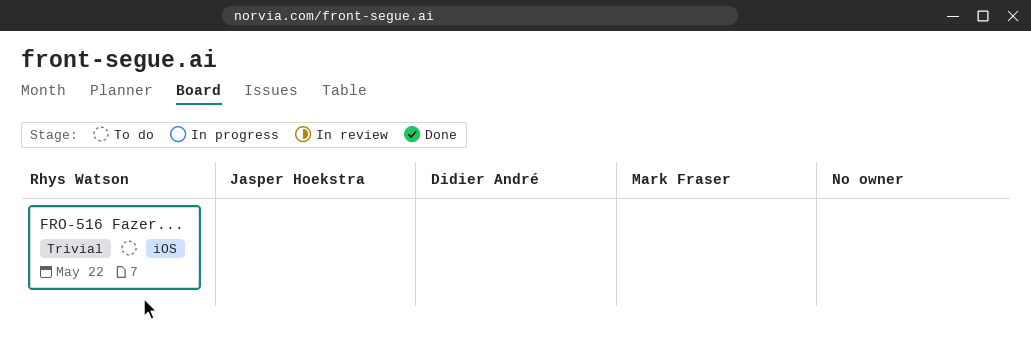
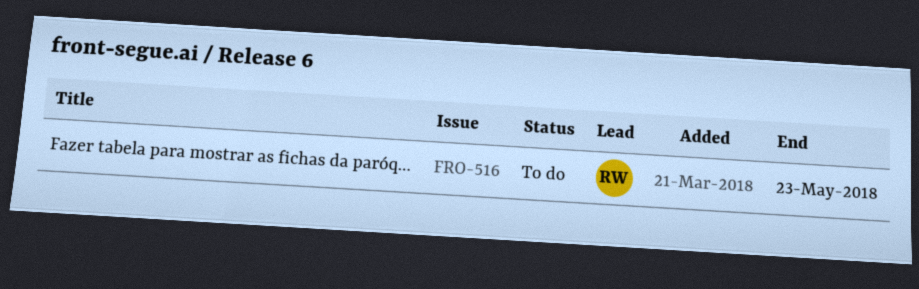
FRO-516, due: May 22 -> May 23

